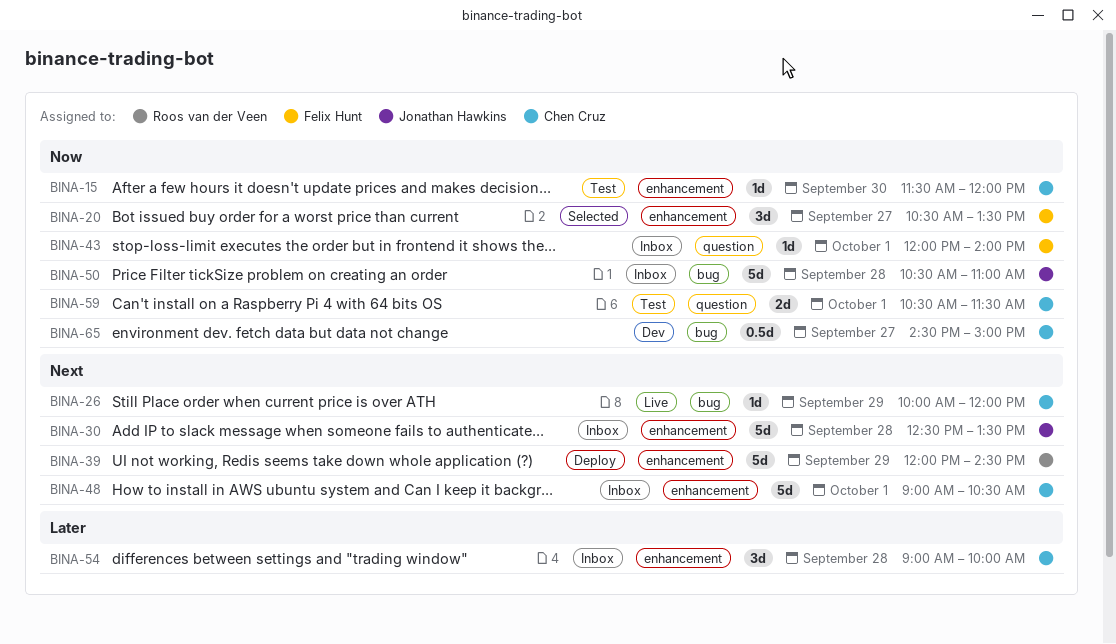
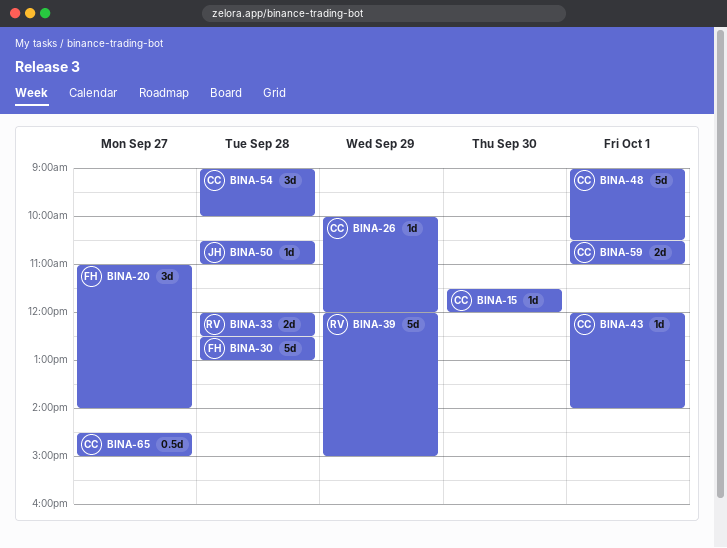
BINA-20, begins: 10:30 -> 11:00
BINA-20, ends: 13:30 -> 14:00
BINA-30, owner: Jonathan Hawkins -> Felix Hunt
BINA-30, ends: 13:30 -> 13:00
BINA-33: none -> present
BINA-39, ends: 14:30 -> 15:00
BINA-43, owner: Felix Hunt -> Chen Cruz
BINA-50, estimate: 5d -> 1d
BINA-59, ends: 11:30 -> 11:00

